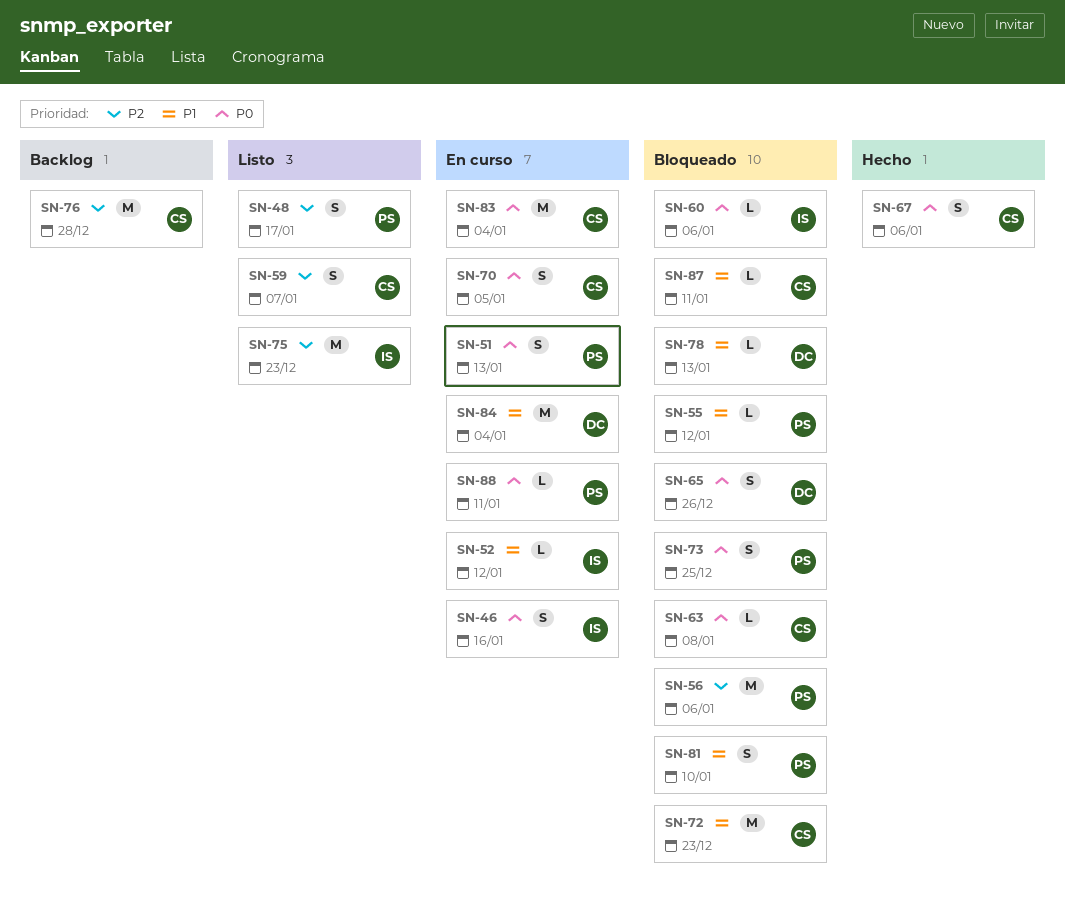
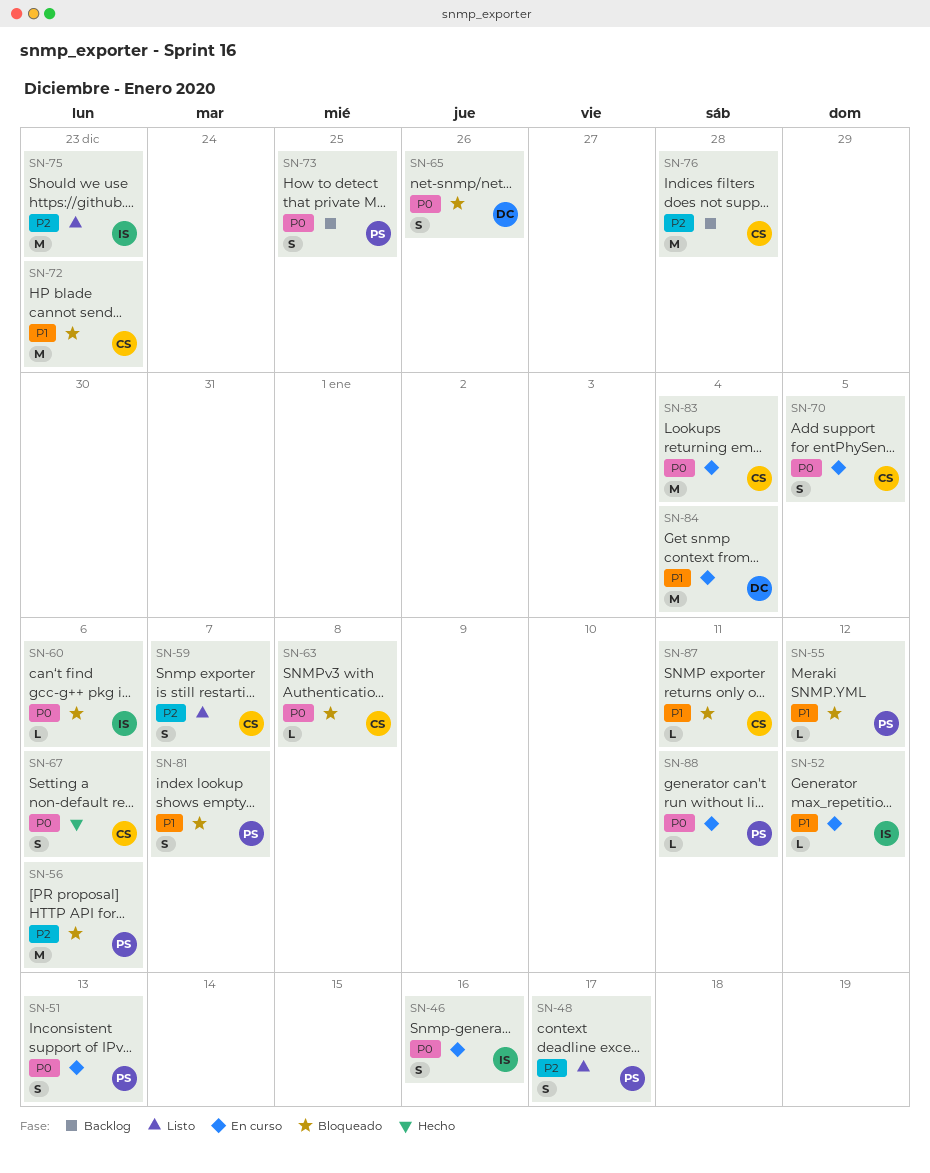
SN-73, status: Bloqueado -> Backlog
SN-78: present -> none
SN-81, due: Jan 10 -> Jan 7

